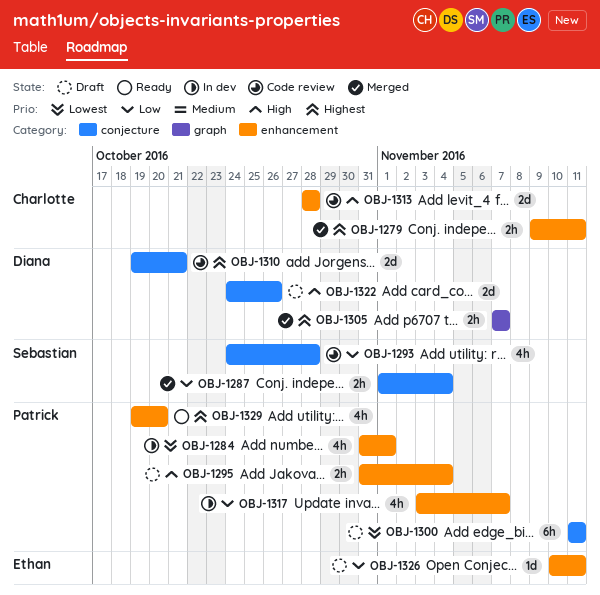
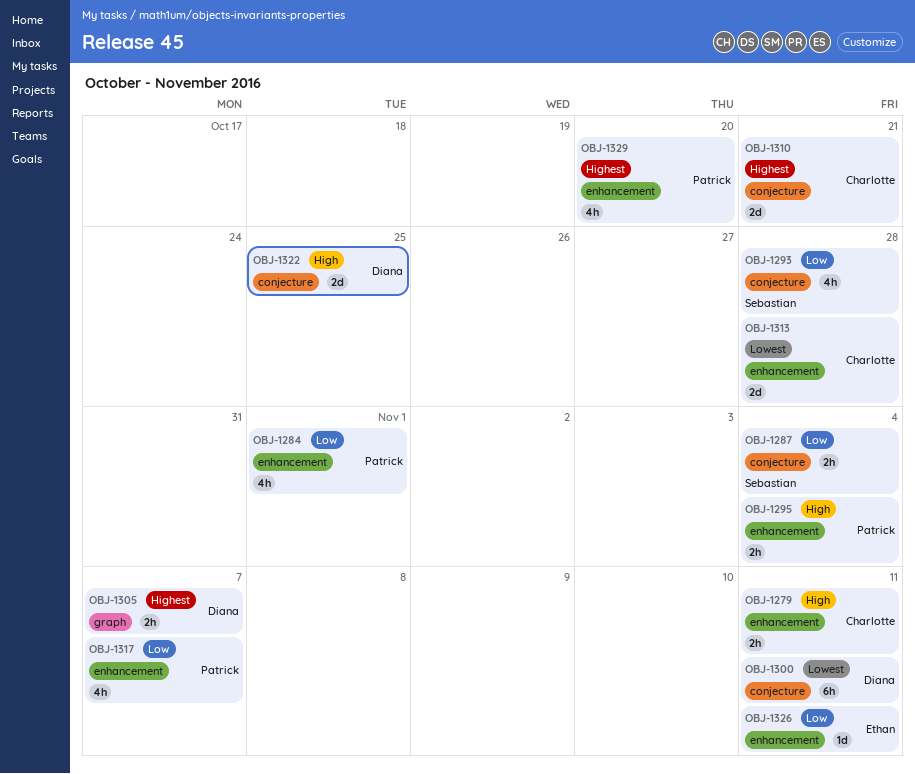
OBJ-1279, priority: Highest -> High
OBJ-1284, priority: Lowest -> Low
OBJ-1300, owner: Patrick -> Diana
OBJ-1310, owner: Diana -> Charlotte
OBJ-1313, priority: High -> Lowest
OBJ-1322, due: Oct 26 -> Oct 25

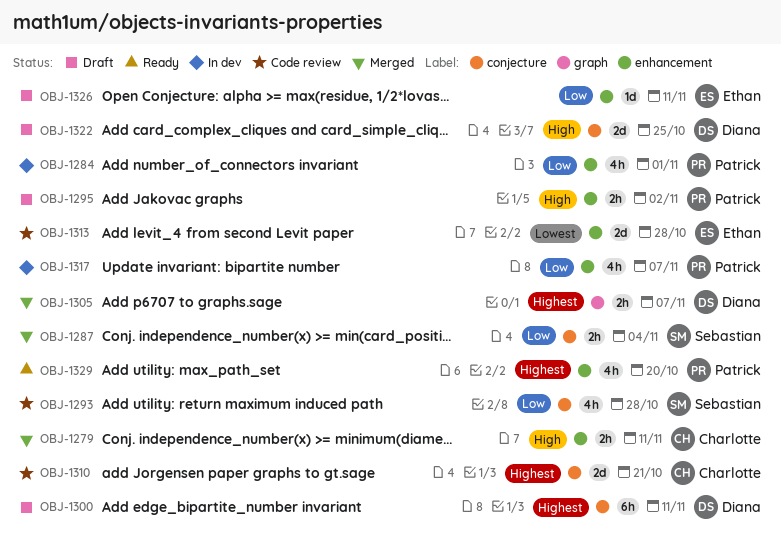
OBJ-1295, due: Nov 4 -> Nov 2
OBJ-1300, priority: Lowest -> Highest
OBJ-1313, owner: Charlotte -> Ethan

